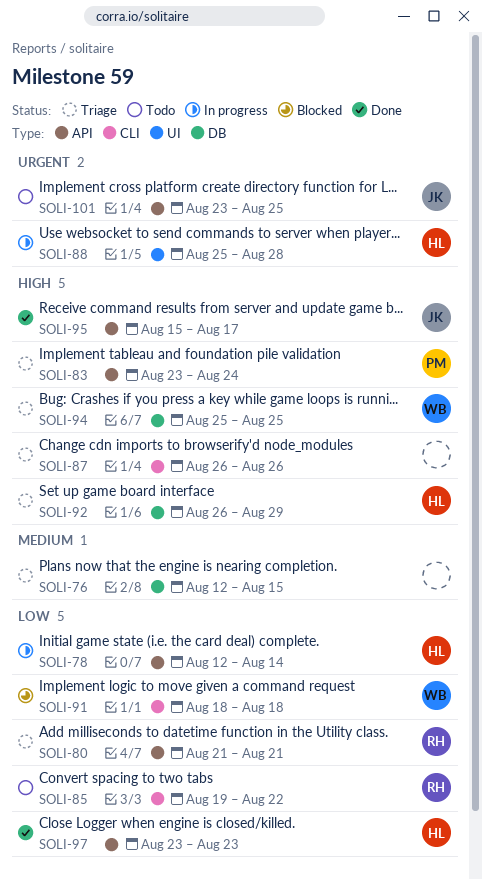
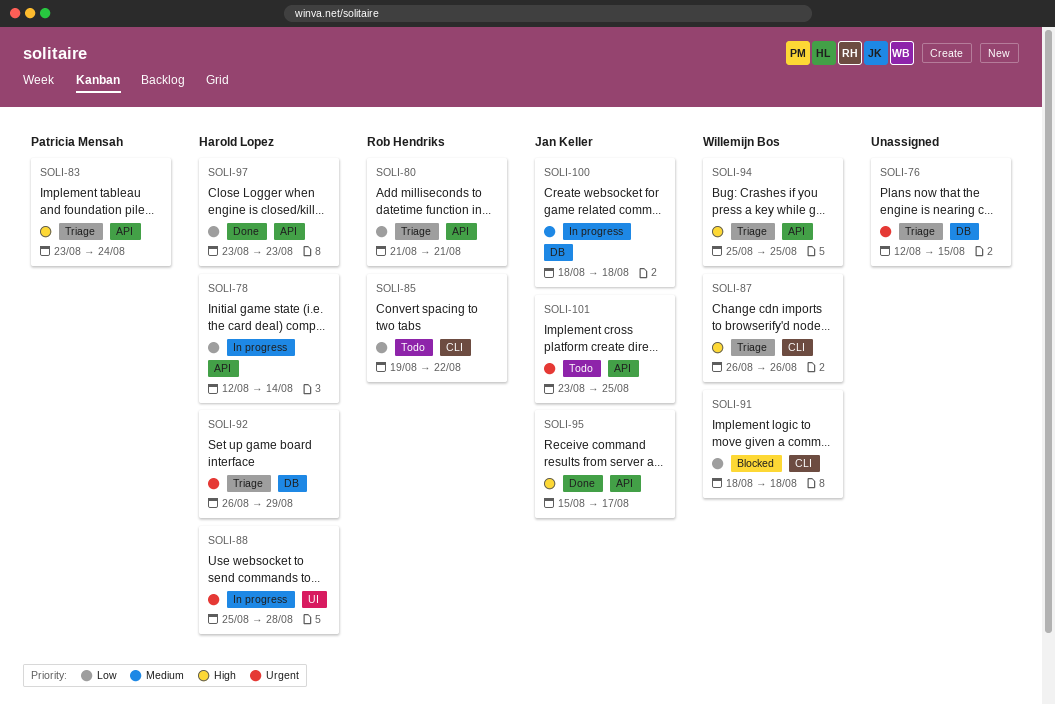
SOLI-76, priority: Medium -> Urgent
SOLI-87, owner: none -> Willemijn Bos
SOLI-92, priority: High -> Urgent
SOLI-94, label: DB -> API
SOLI-100: none -> present

